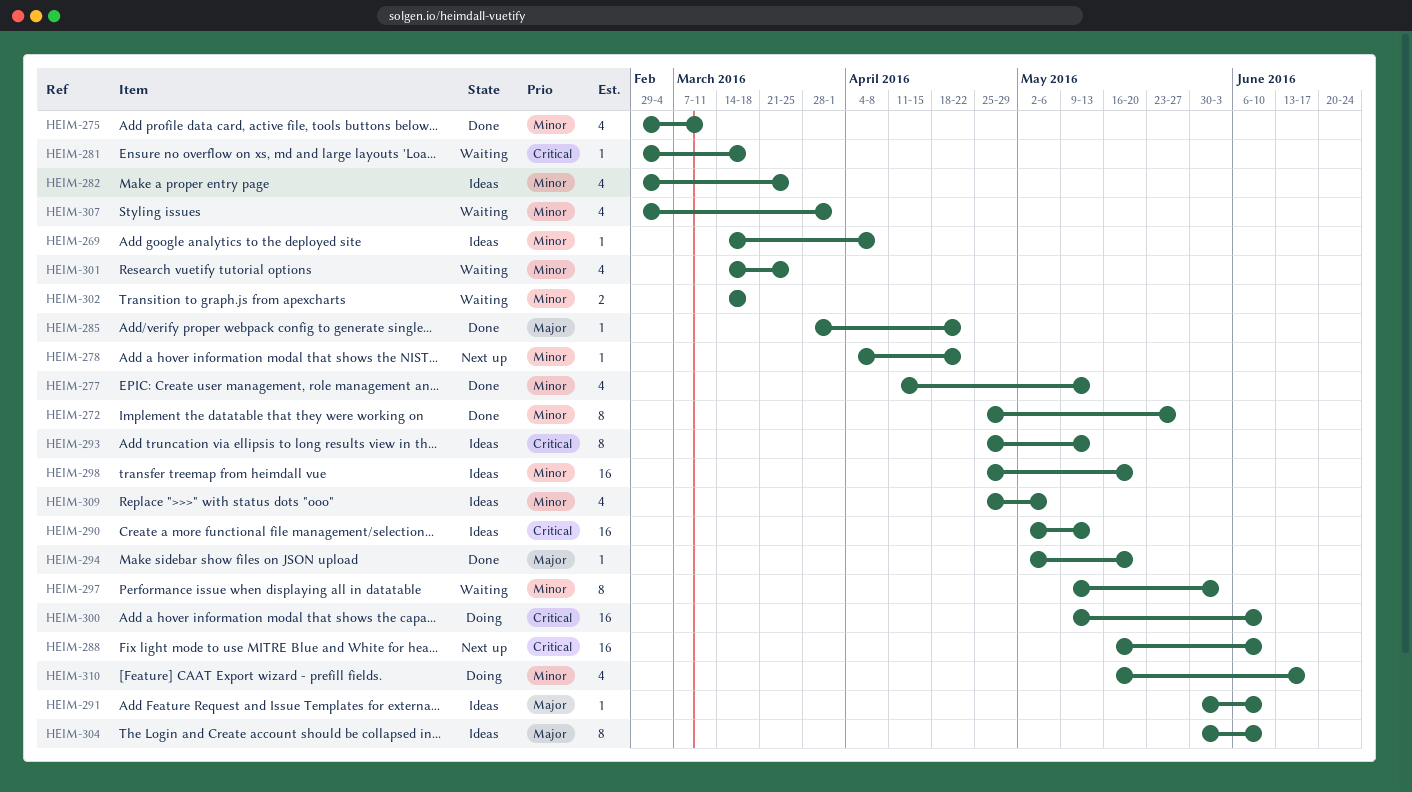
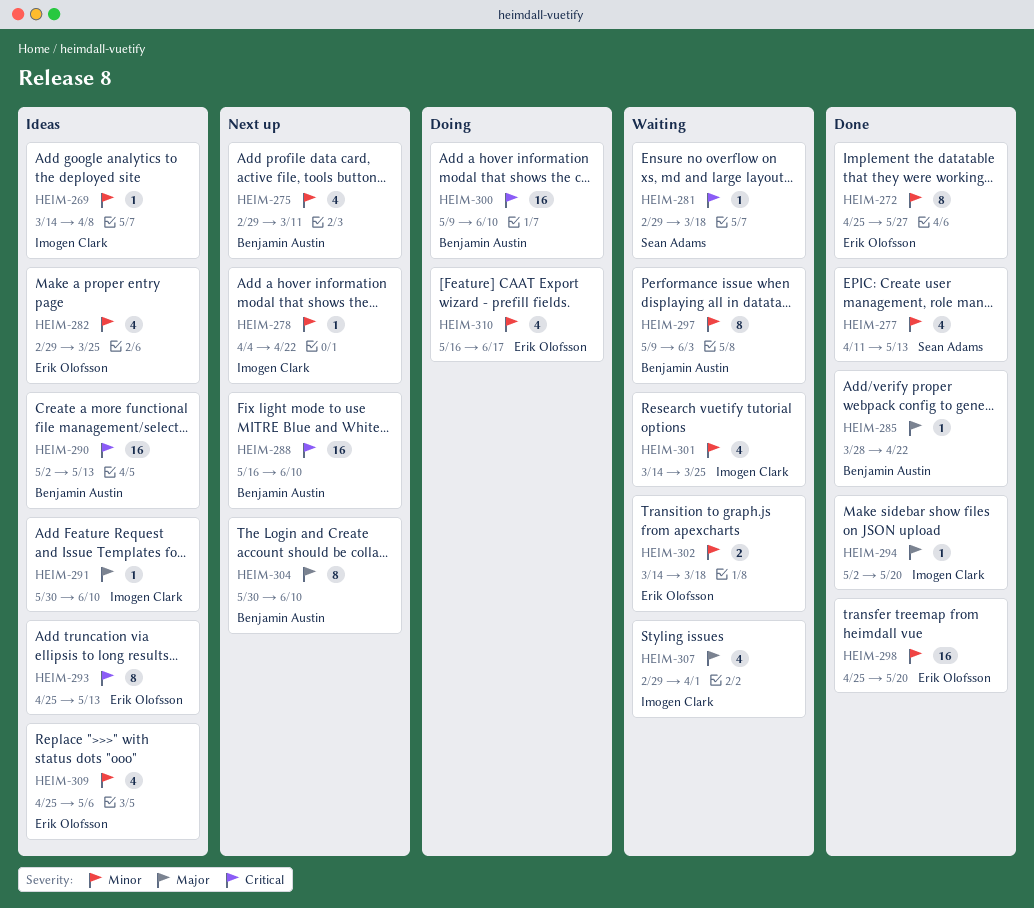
HEIM-275, status: Done -> Next up
HEIM-298, status: Ideas -> Done
HEIM-304, status: Ideas -> Next up
HEIM-307, priority: Minor -> Major

